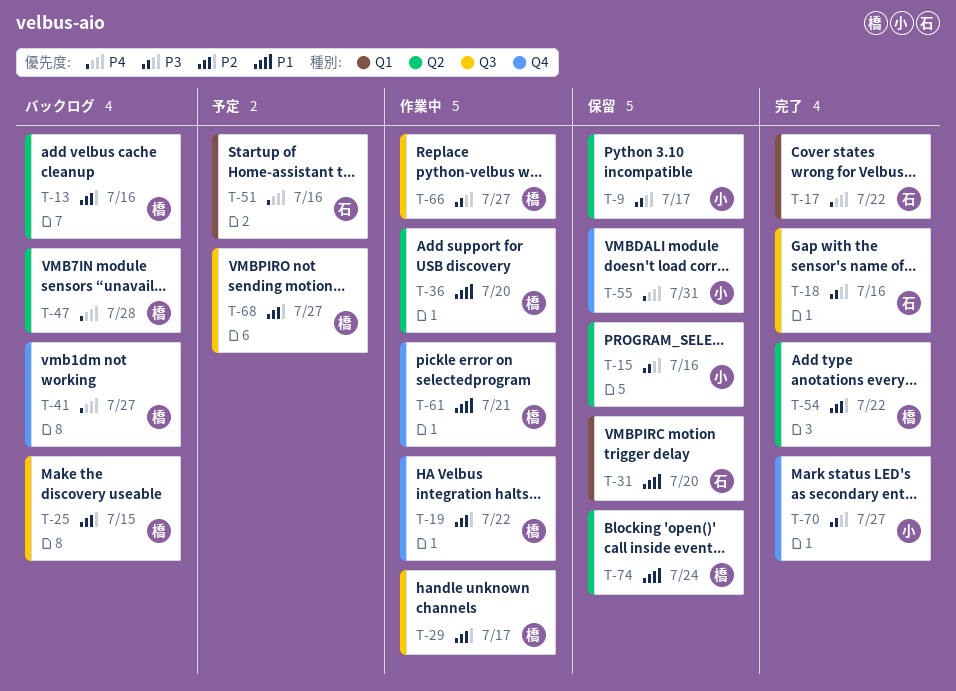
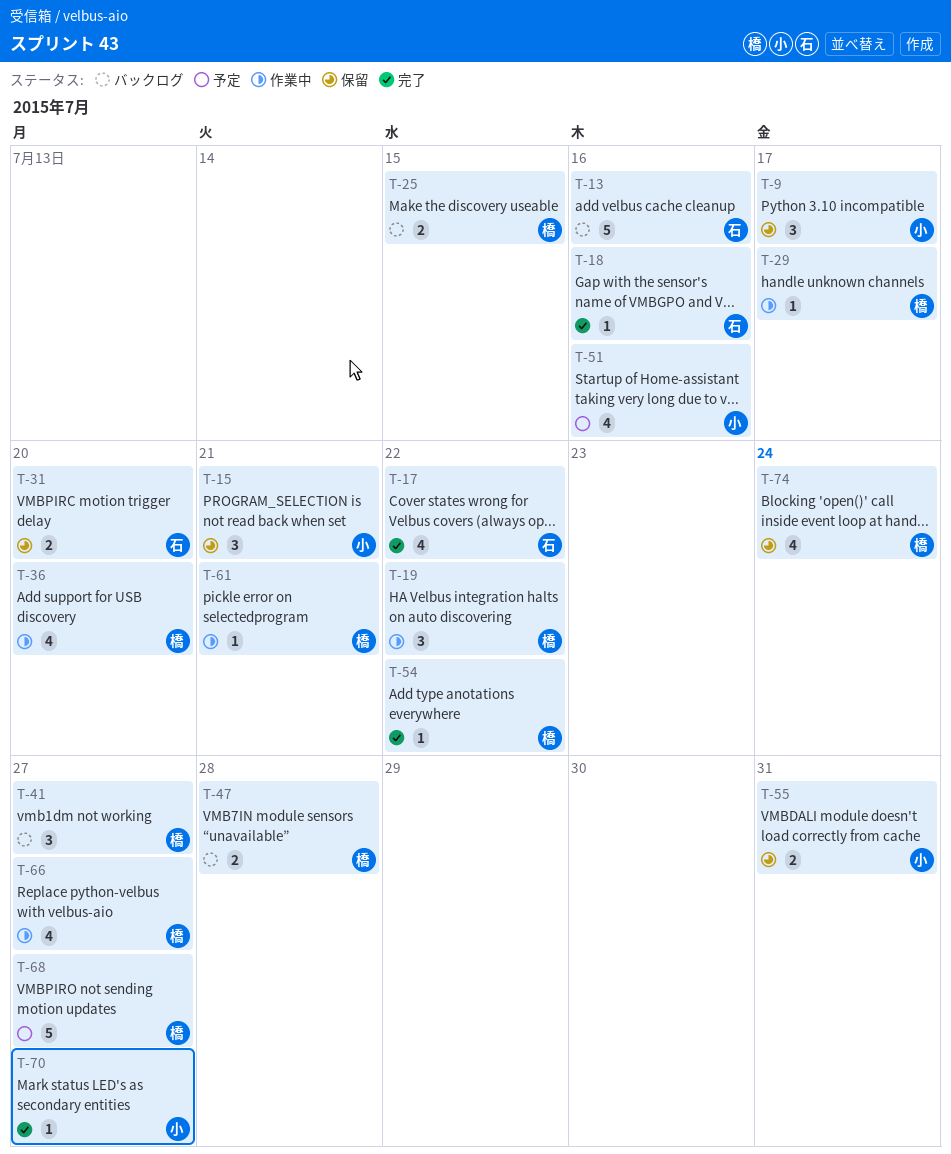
T-13, owner: 橋 -> 石
T-15, due: Jul 16 -> Jul 21
T-51, owner: 石 -> 小

